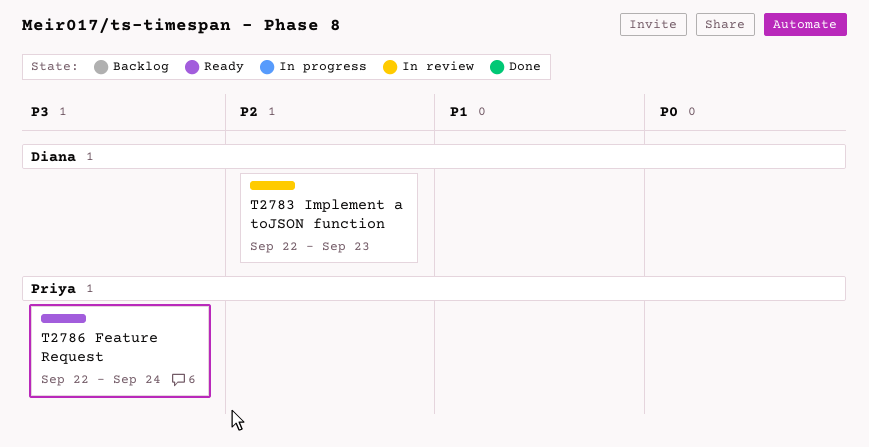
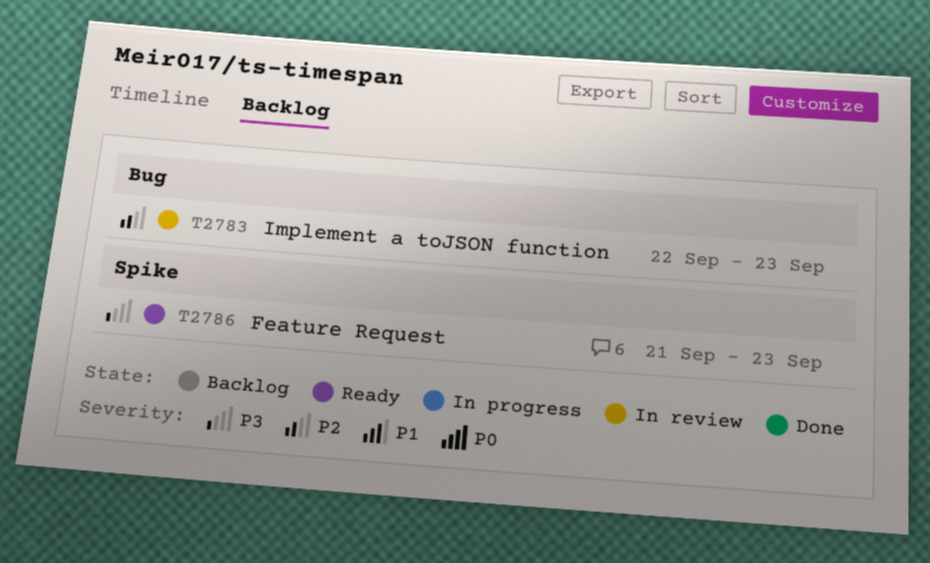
T2786, start: Sep 22 -> Sep 21
T2786, due: Sep 24 -> Sep 23

